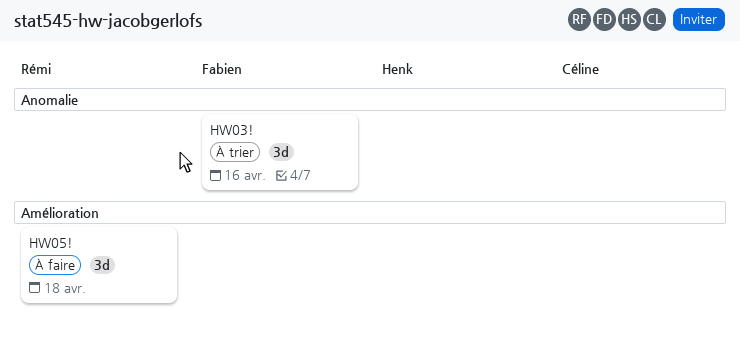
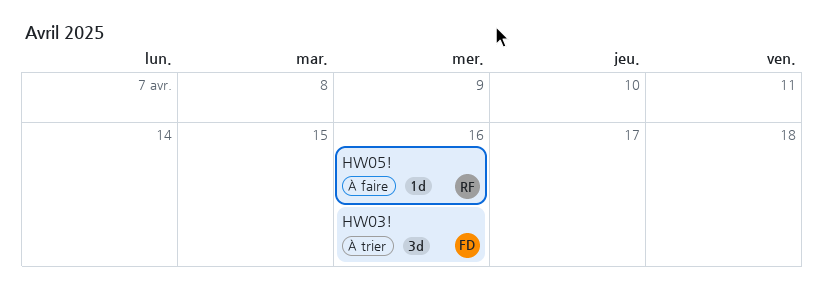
HW05!, estimate: 3d -> 1d
HW05!, due: Apr 18 -> Apr 16

